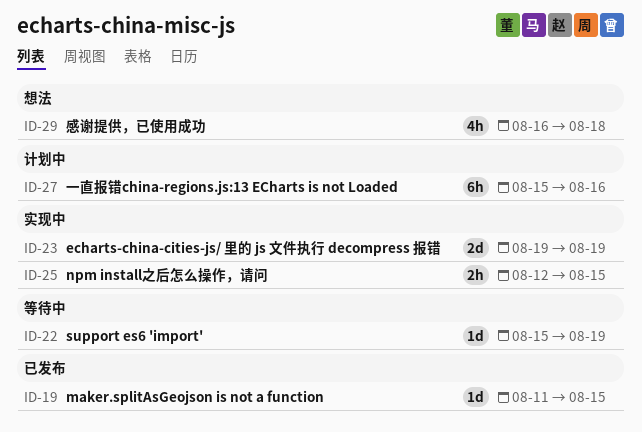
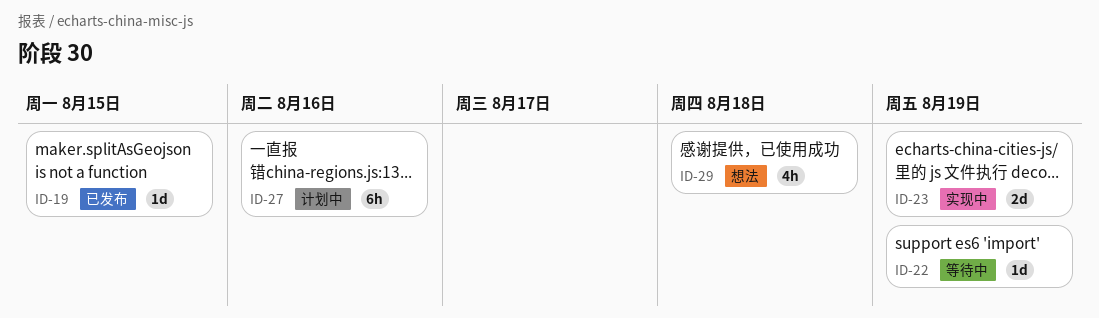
ID-25: present -> none

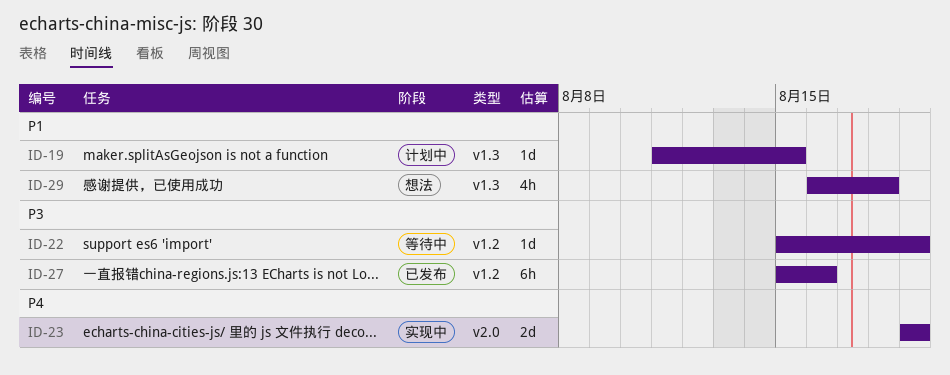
ID-19, status: 已发布 -> 计划中
ID-27, status: 计划中 -> 已发布

